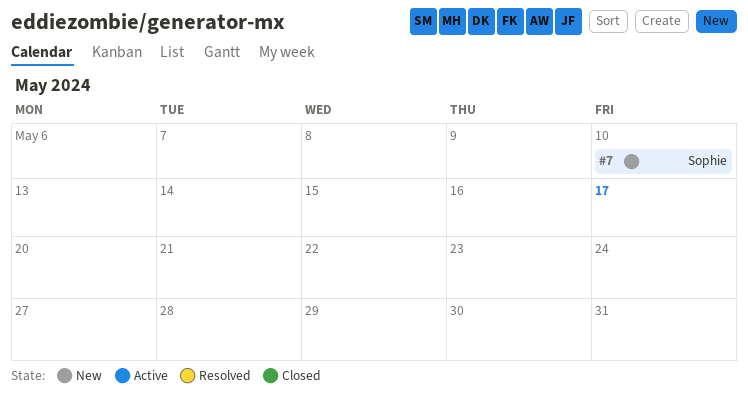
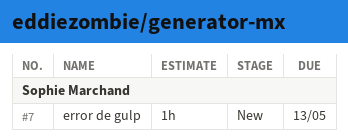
#7, due: May 10 -> May 13

